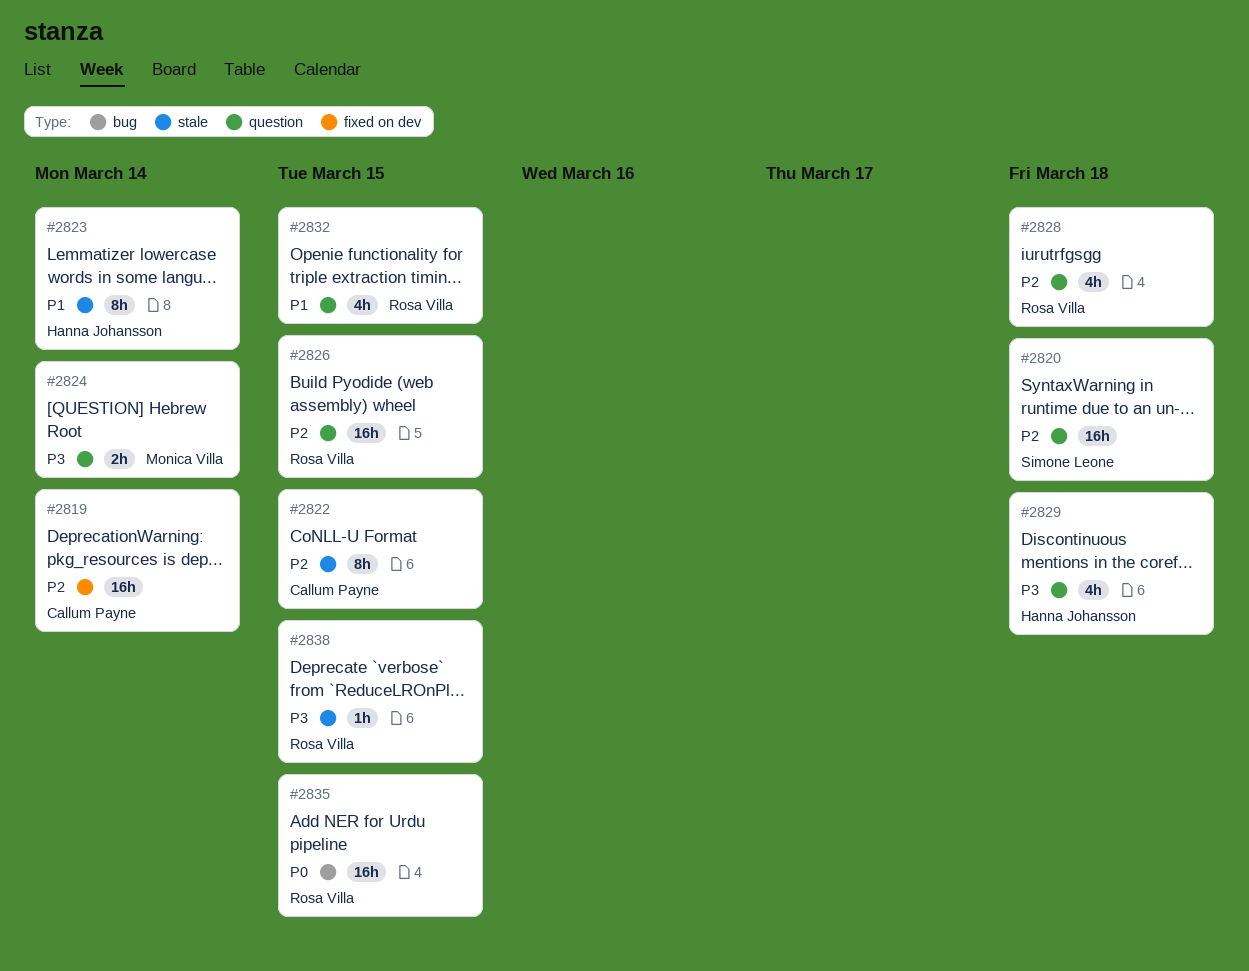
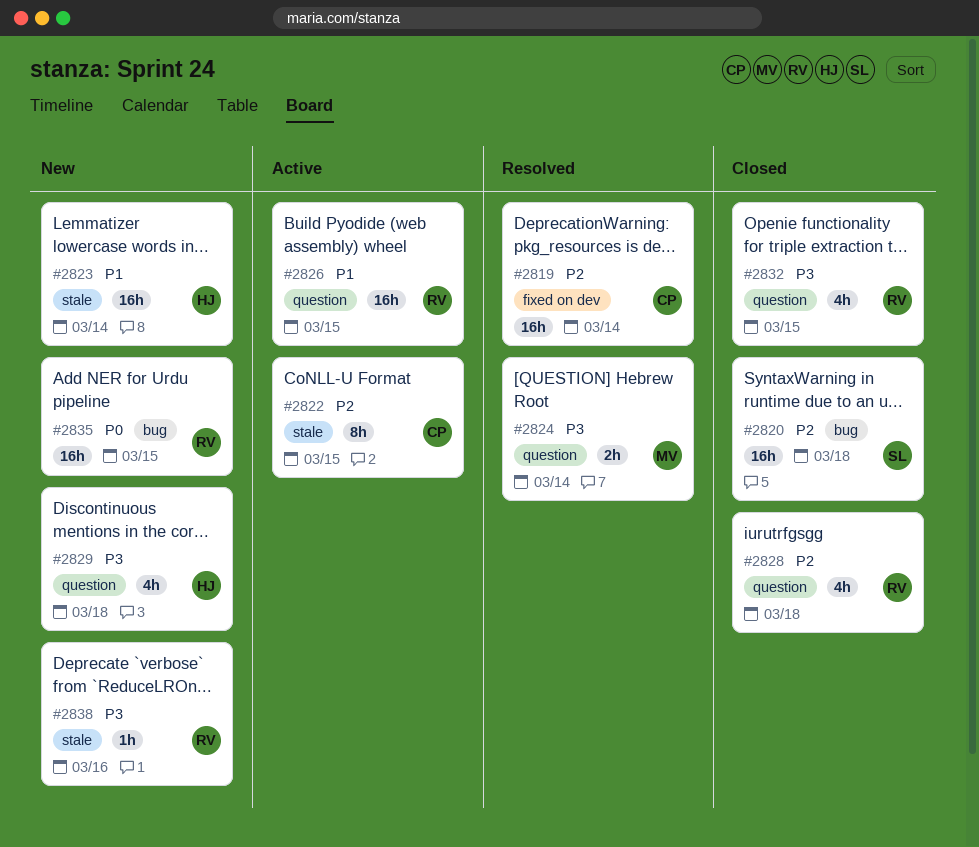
#2820, label: question -> bug
#2823, estimate: 8h -> 16h
#2826, priority: P2 -> P1
#2832, priority: P1 -> P3
#2838, due: Mar 15 -> Mar 16

